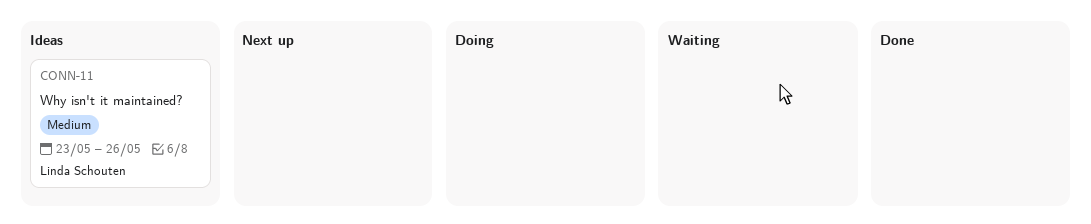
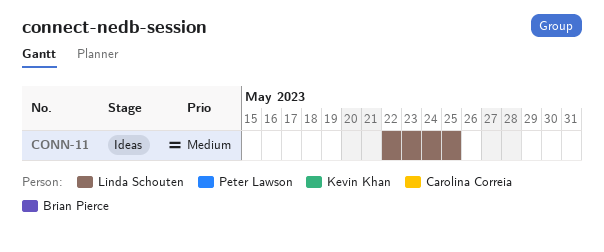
CONN-11, start: May 23 -> May 22
CONN-11, due: May 26 -> May 25

